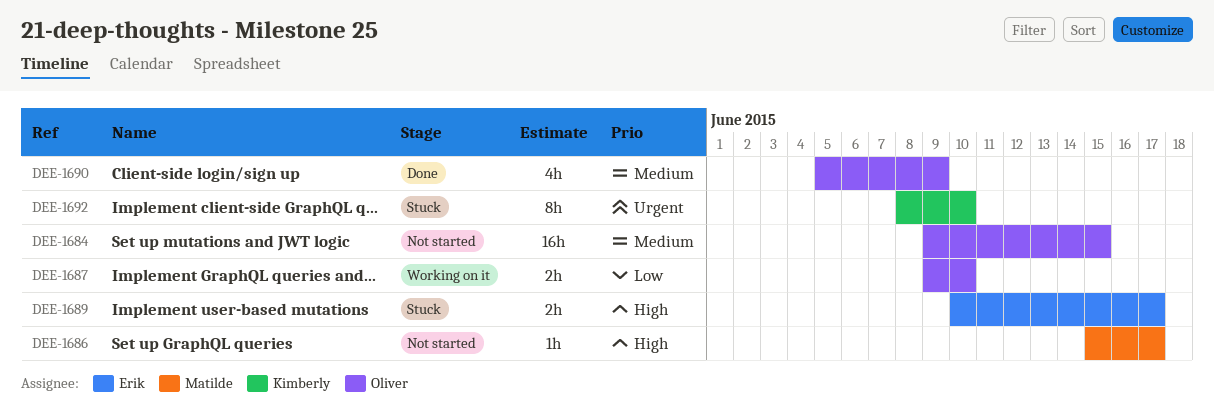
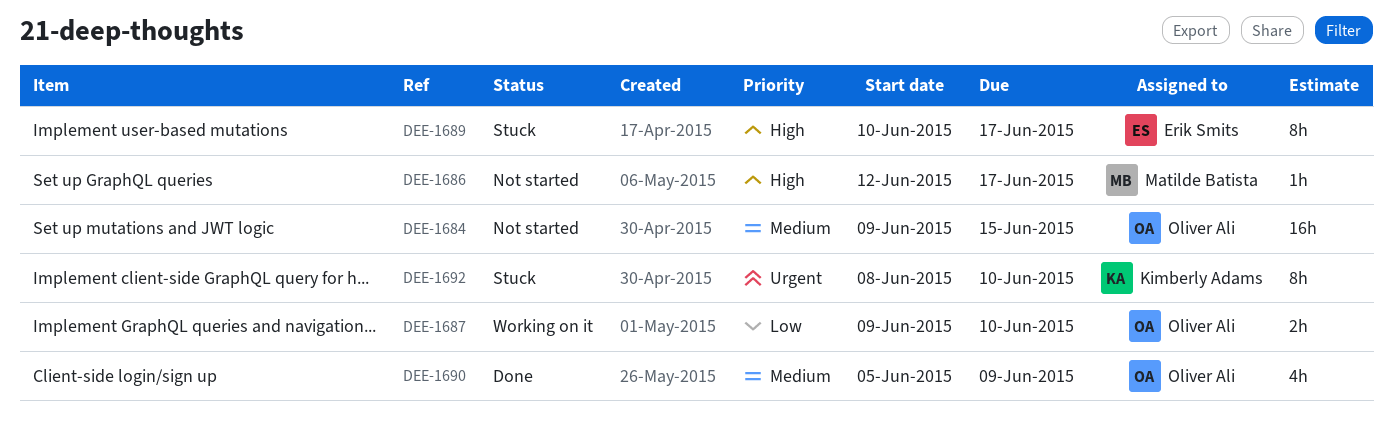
DEE-1686, start: Jun 15 -> Jun 12
DEE-1689, estimate: 2h -> 8h

